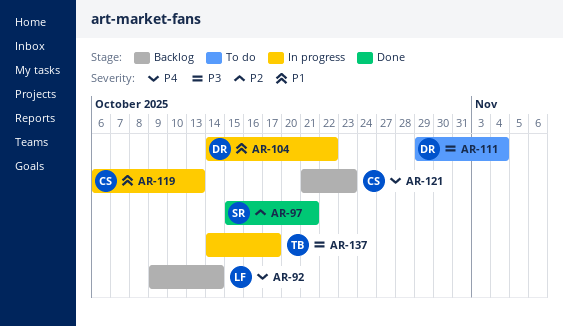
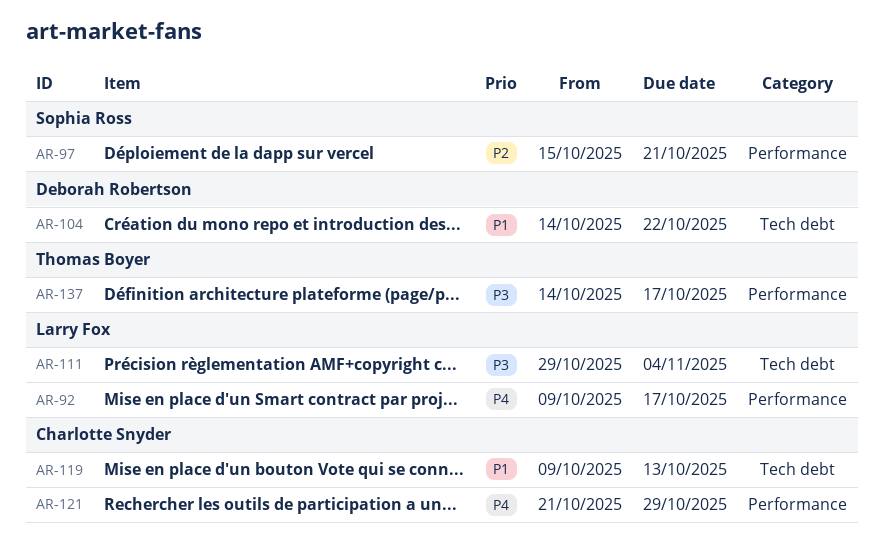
AR-92, due: Oct 14 -> Oct 17
AR-111, owner: Deborah Robertson -> Larry Fox
AR-119, start: Oct 6 -> Oct 9
AR-121, due: Oct 23 -> Oct 29

